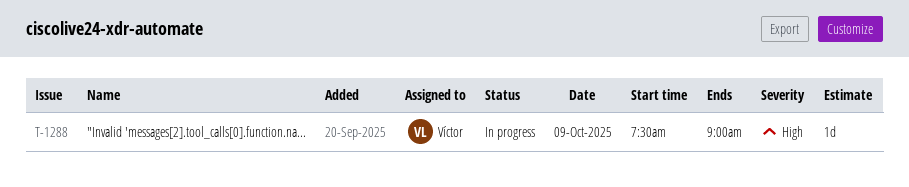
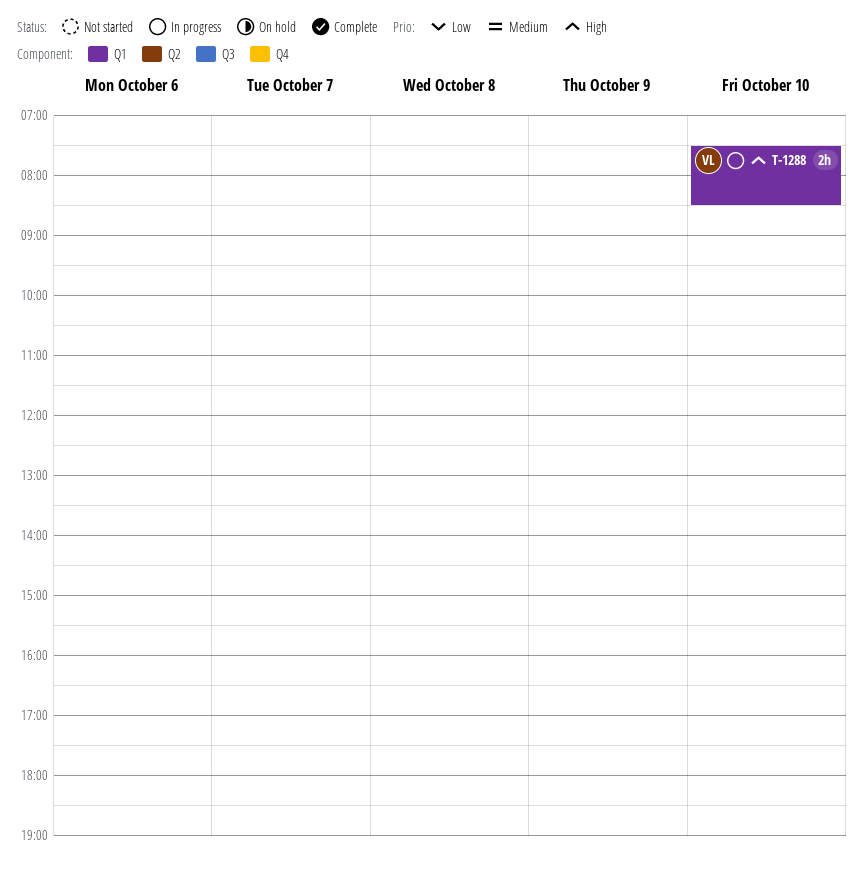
T-1288, estimate: 1d -> 2h
T-1288, day: Oct 9 -> Oct 10
T-1288, ends: 09:00 -> 08:30

